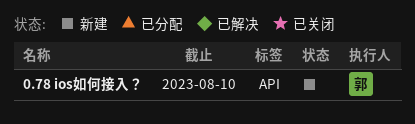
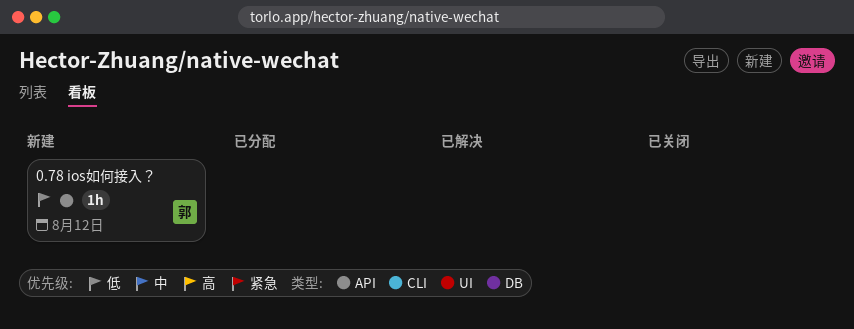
0.78 ios如何接入？, due: Aug 10 -> Aug 12

